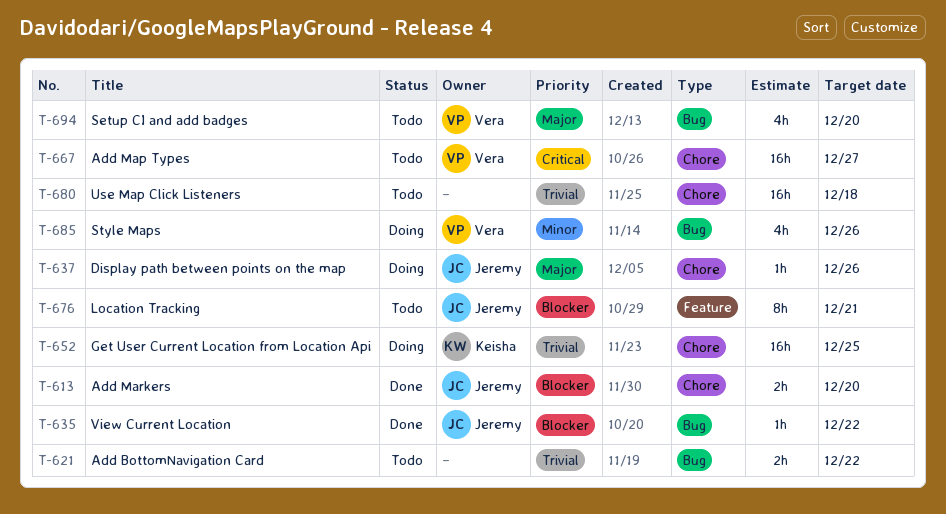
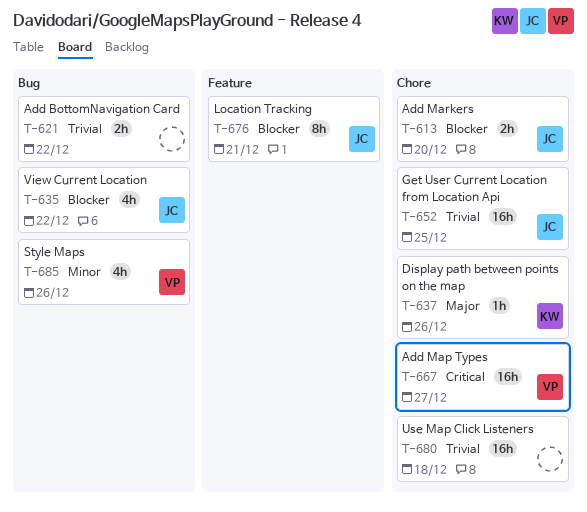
T-635, estimate: 1h -> 4h
T-637, owner: Jeremy -> Keisha
T-652, owner: Keisha -> Jeremy
T-694: present -> none

